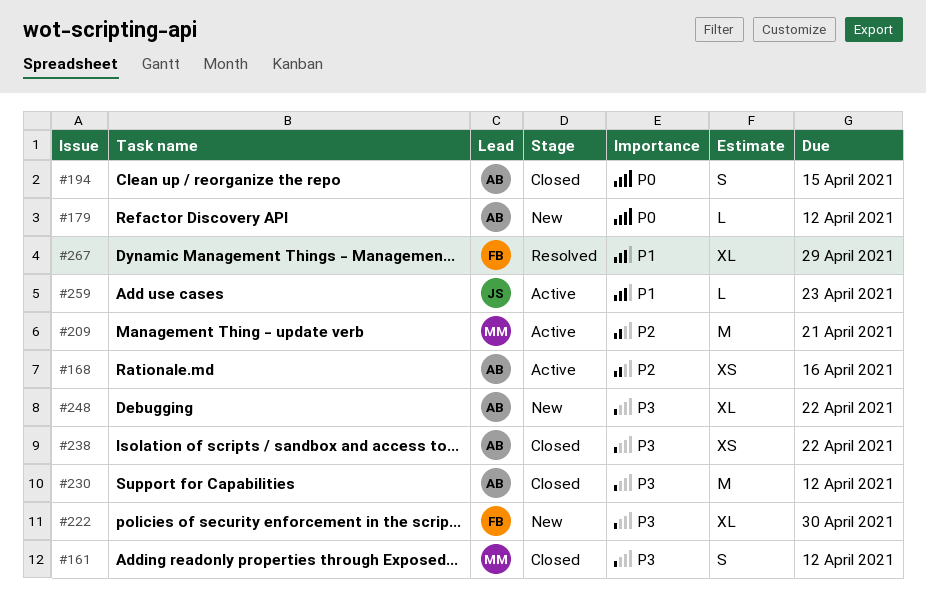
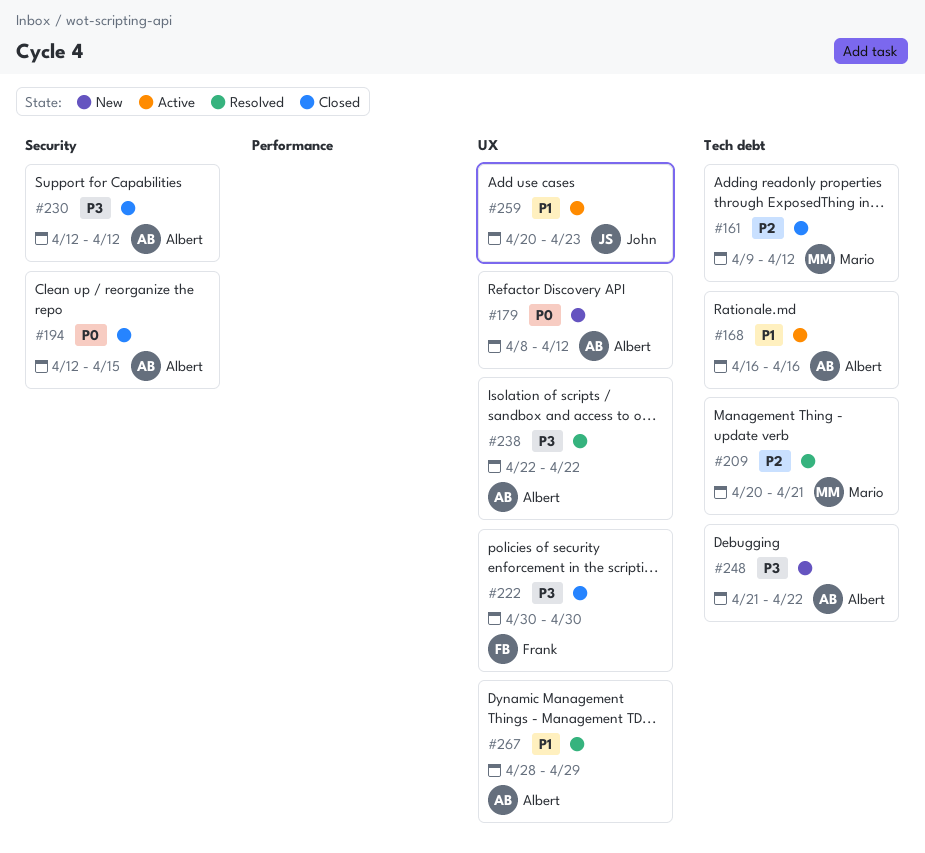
#161, priority: P3 -> P2
#168, priority: P2 -> P1
#209, status: Active -> Resolved
#222, status: New -> Closed
#238, status: Closed -> Resolved
#267, owner: Frank -> Albert

